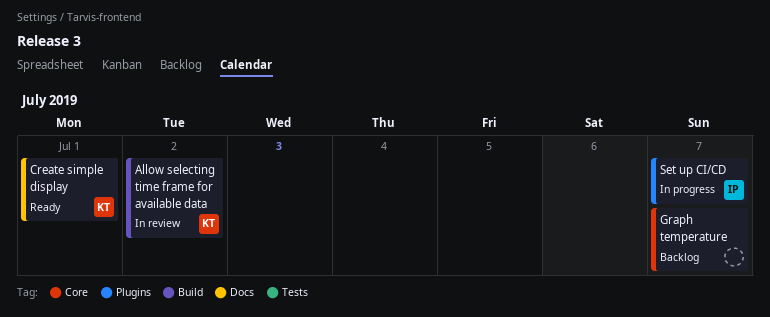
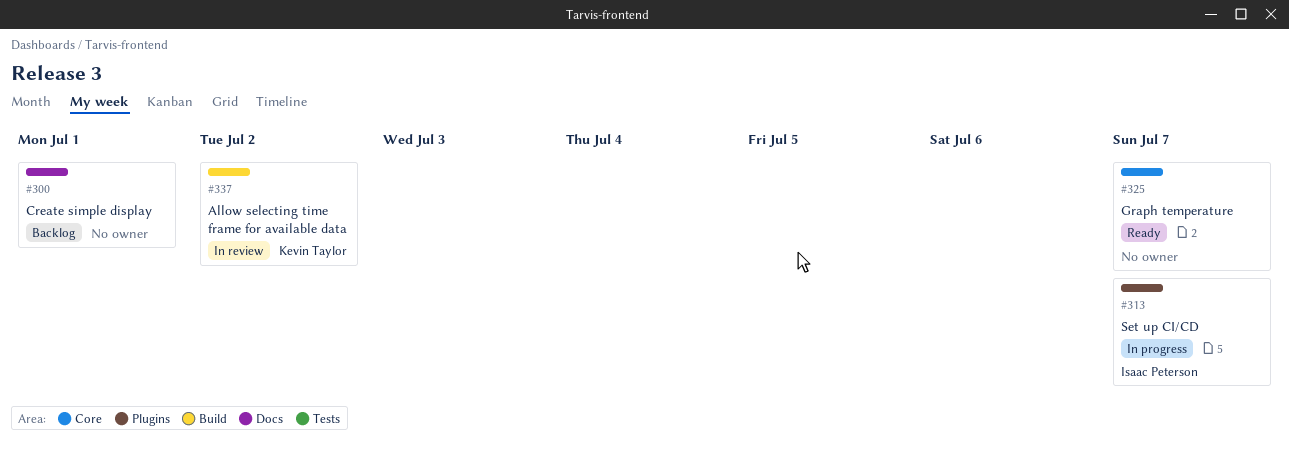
Create simple display, status: Ready -> Backlog
Create simple display, owner: Kevin Taylor -> none
Graph temperature, status: Backlog -> Ready

